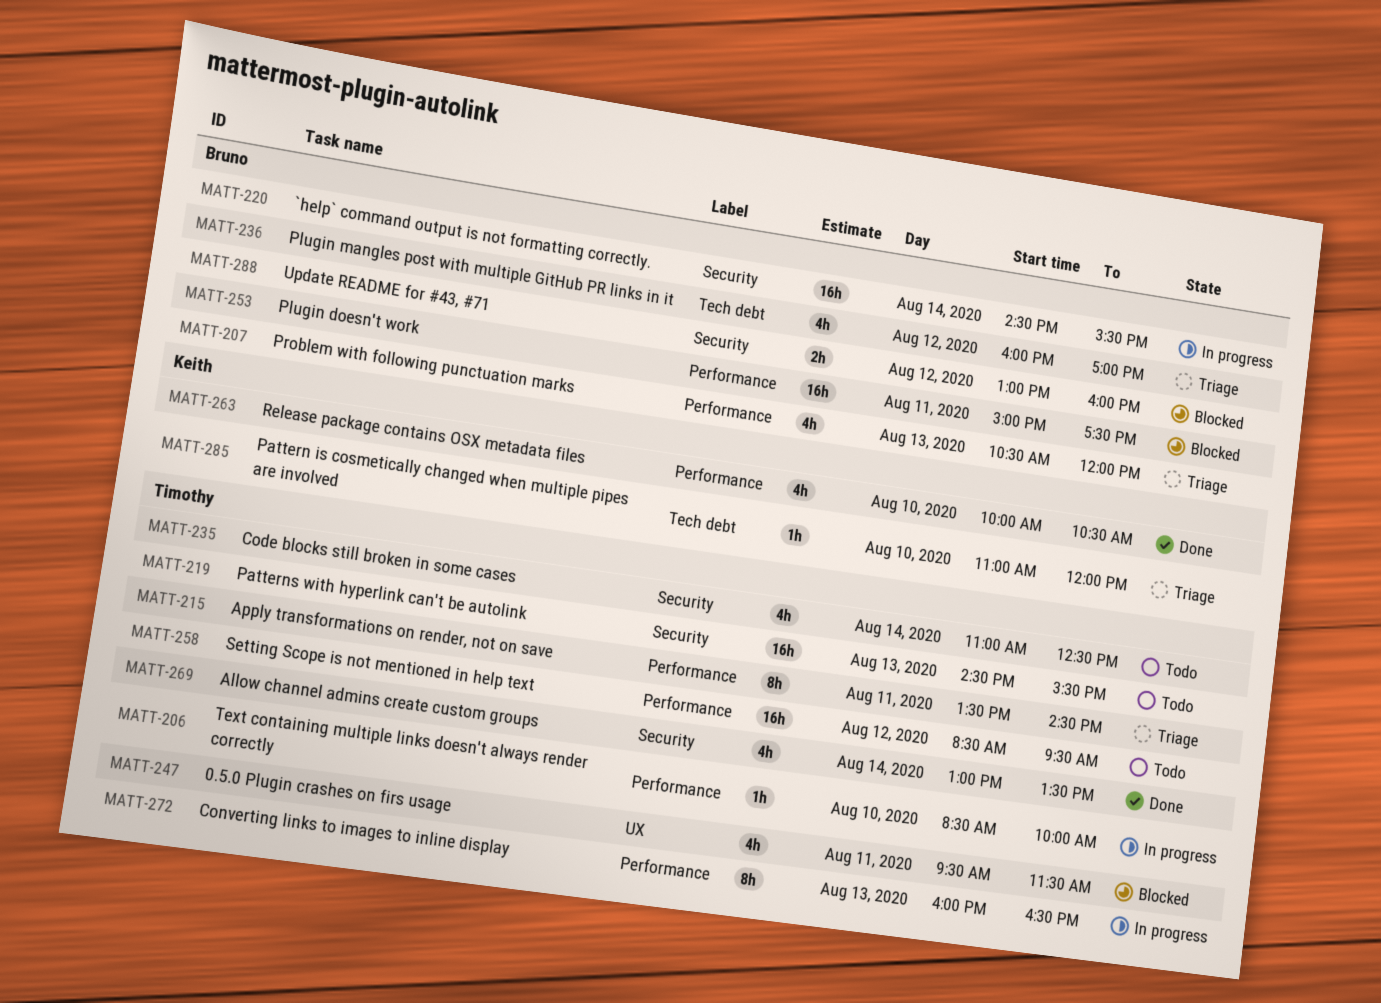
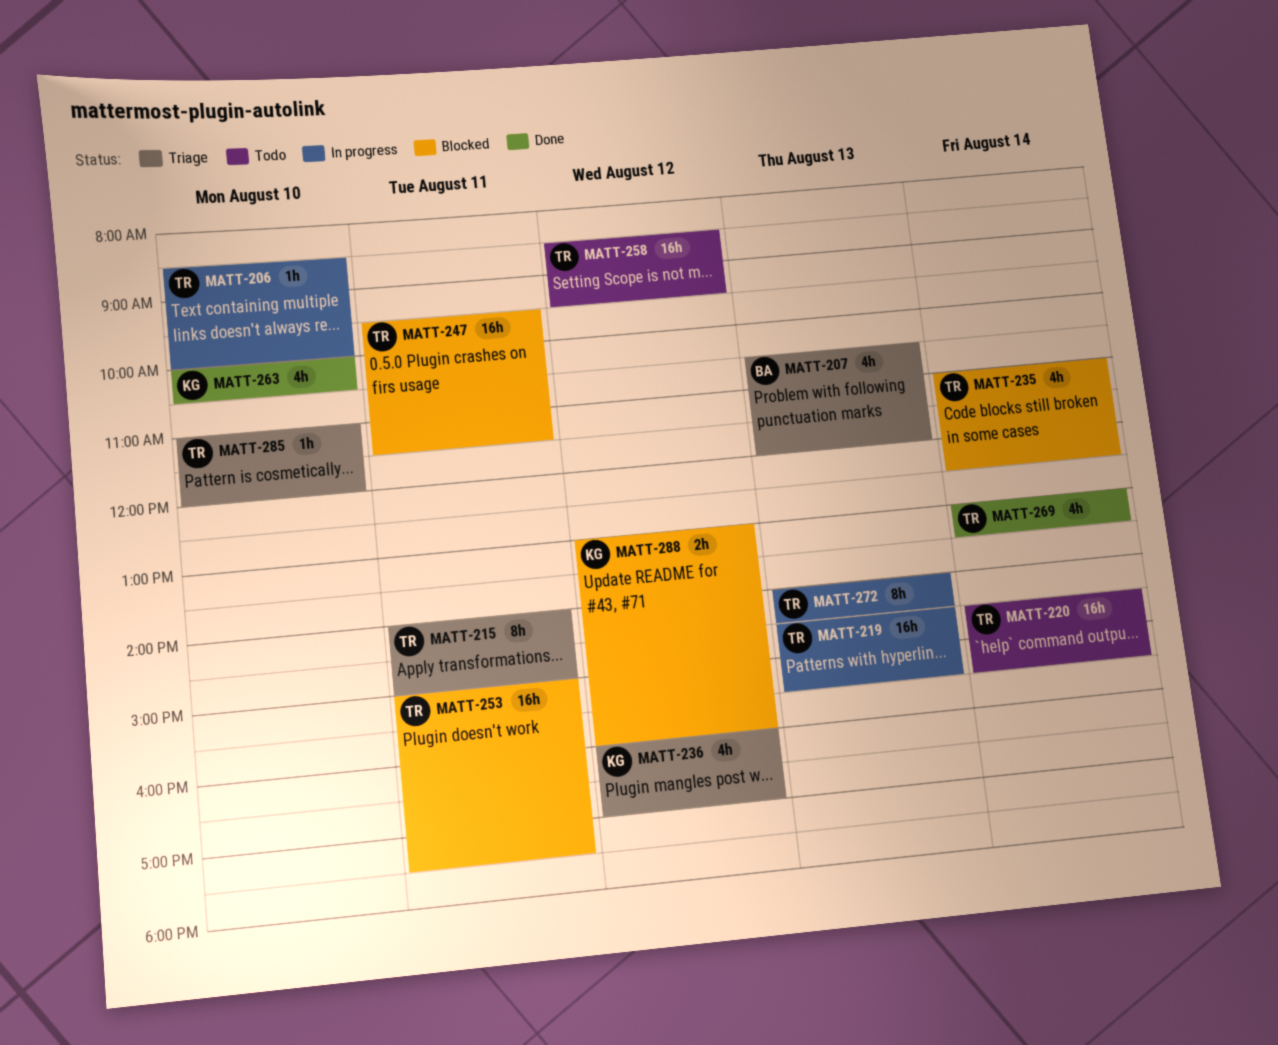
MATT-215, begins: 13:30 -> 14:00
MATT-215, ends: 14:30 -> 15:00
MATT-219, status: Todo -> In progress
MATT-220, status: In progress -> Todo
MATT-220, owner: Bruno -> Timothy
MATT-235, status: Todo -> Blocked
MATT-236, owner: Bruno -> Keith
MATT-247, estimate: 4h -> 16h
MATT-253, owner: Bruno -> Timothy
MATT-272, begins: 16:00 -> 14:00
MATT-272, ends: 16:30 -> 14:30
MATT-285, owner: Keith -> Timothy
MATT-288, owner: Bruno -> Keith

